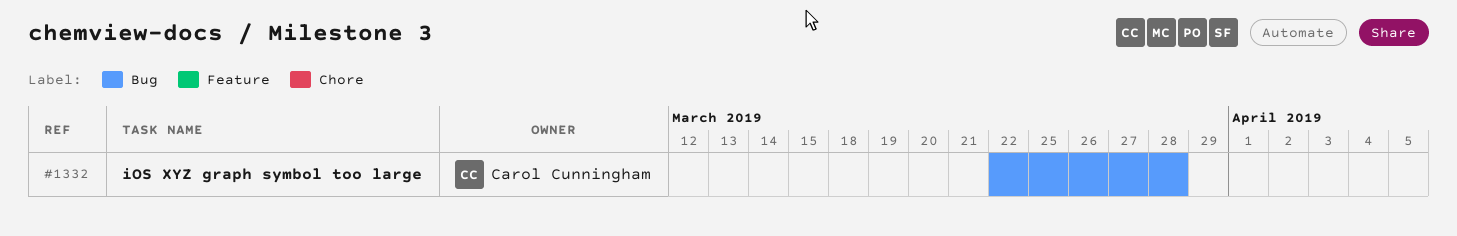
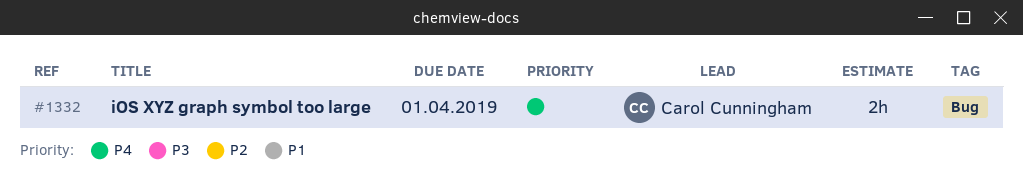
#1332, due: Mar 28 -> Apr 1

